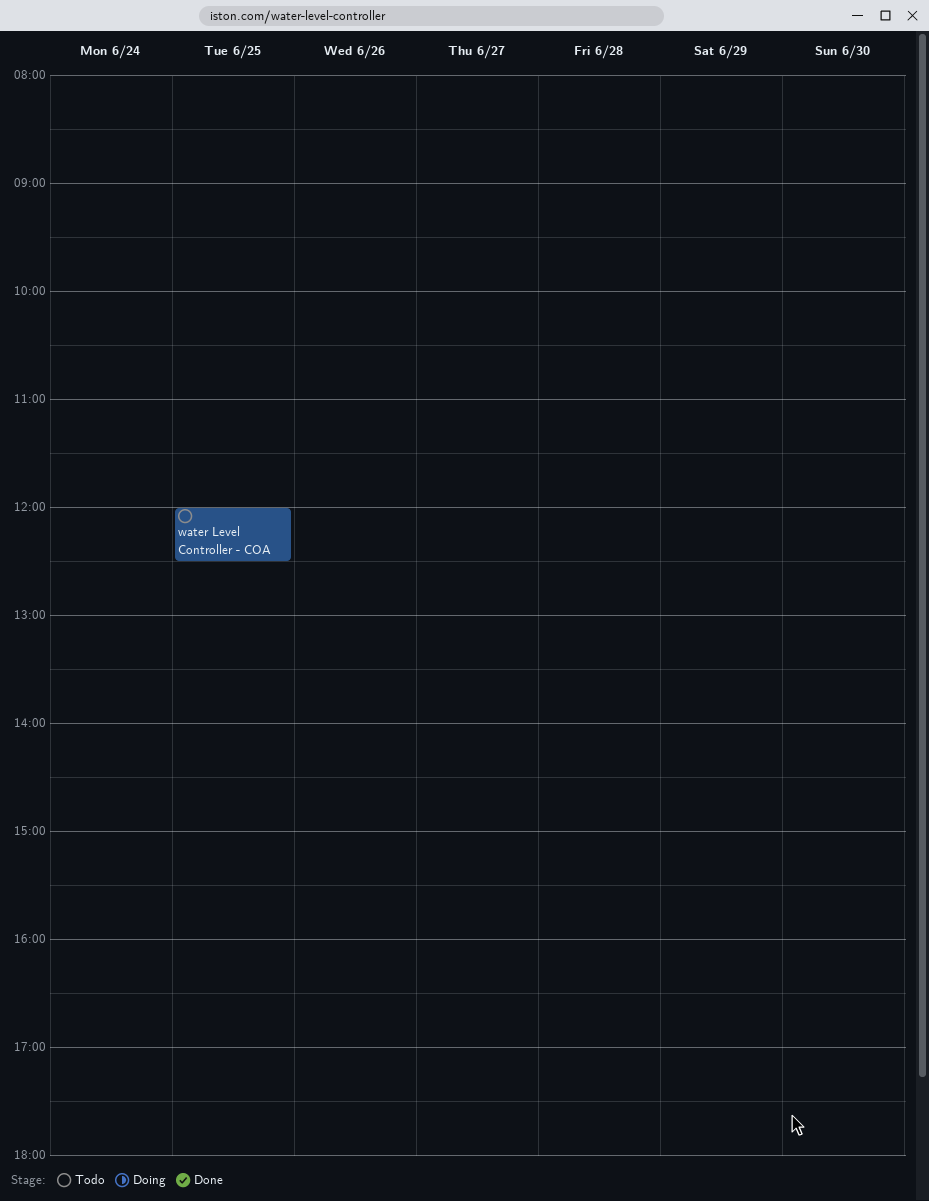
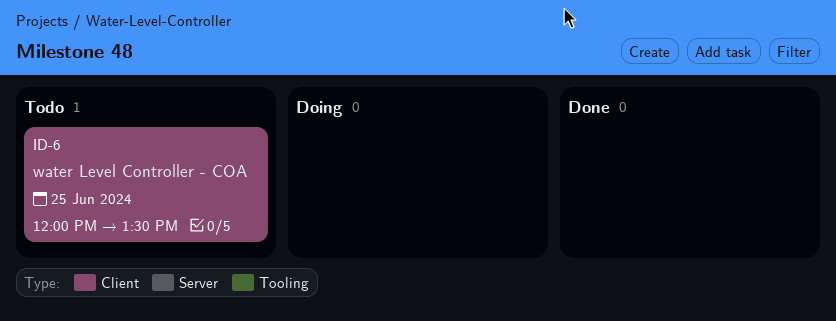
water Level Controller - COA, ends: 12:30 -> 13:30

